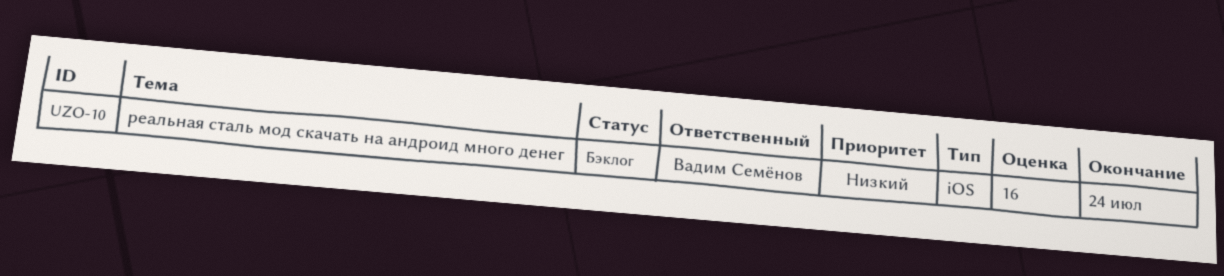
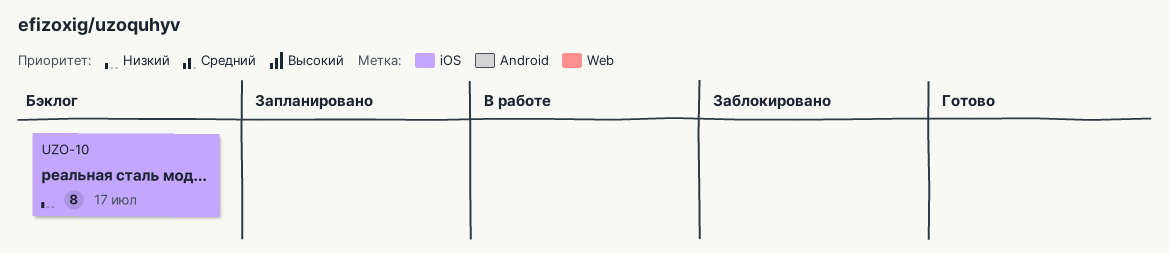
UZO-10, estimate: 16 -> 8
UZO-10, due: Jul 24 -> Jul 17

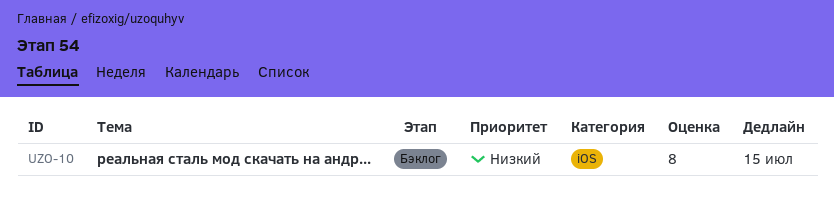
UZO-10, due: Jul 17 -> Jul 15

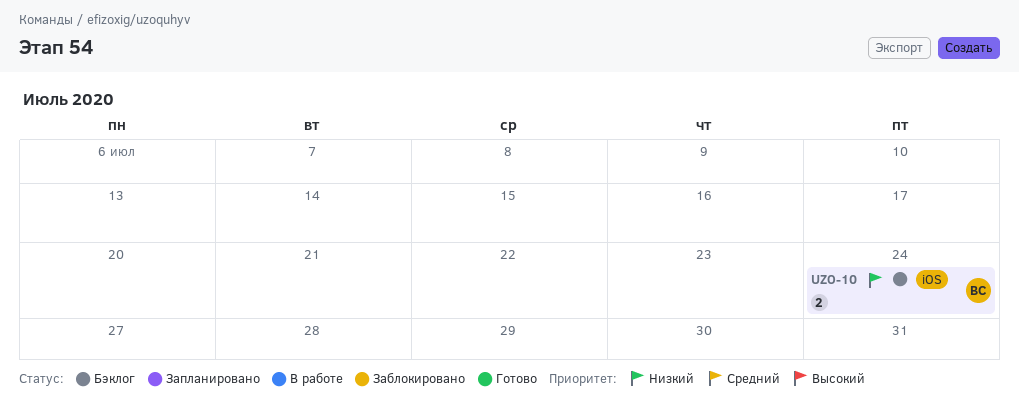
UZO-10, estimate: 8 -> 2
UZO-10, due: Jul 15 -> Jul 24

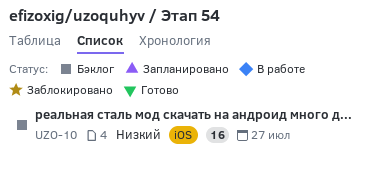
UZO-10, estimate: 2 -> 16
UZO-10, due: Jul 24 -> Jul 27

